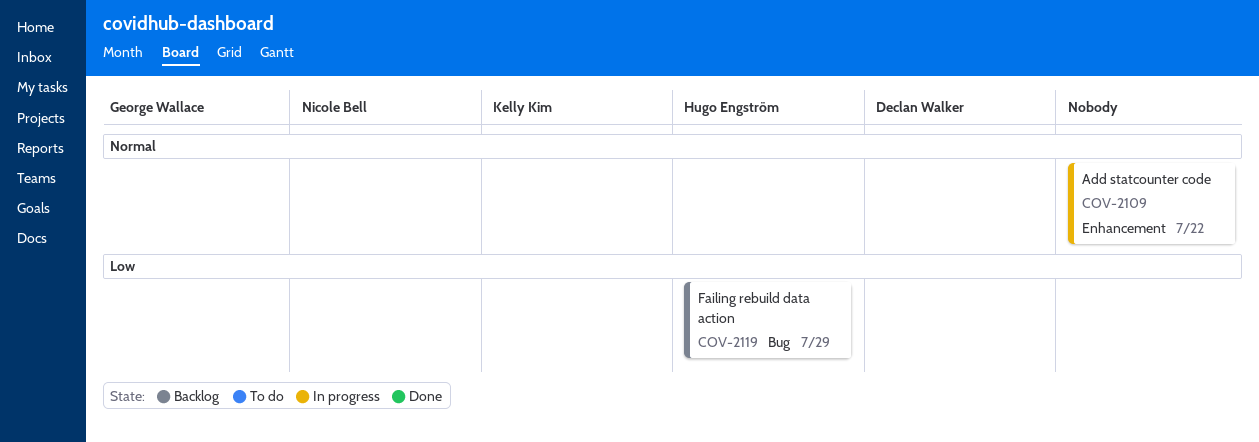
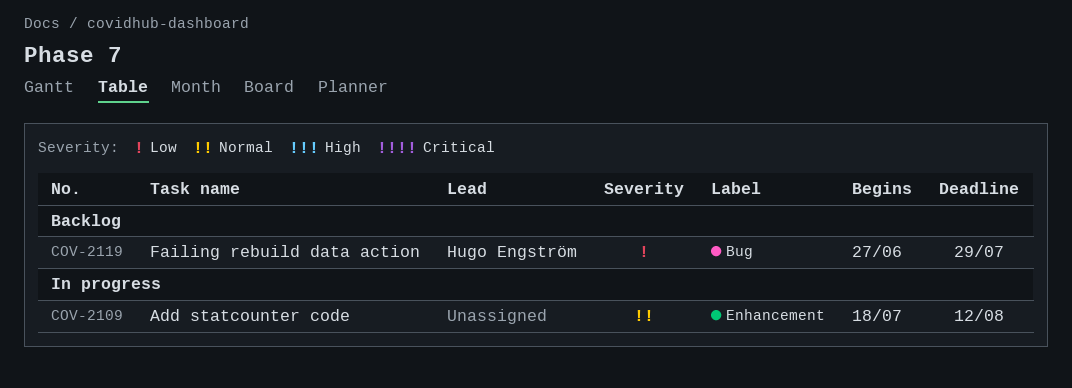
COV-2109, due: Jul 22 -> Aug 12

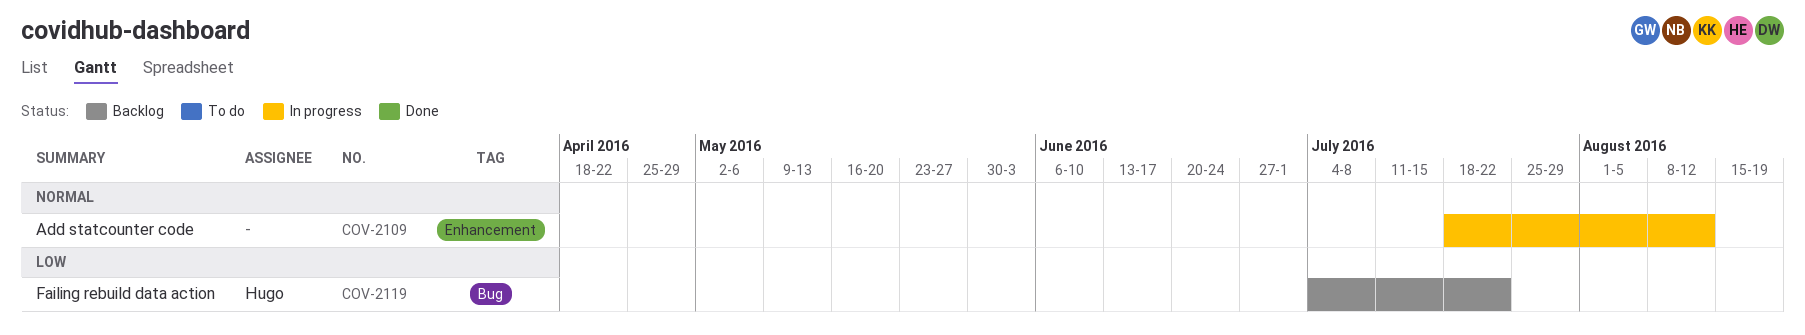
COV-2119, start: Jun 27 -> Jul 4
COV-2119, due: Jul 29 -> Jul 22

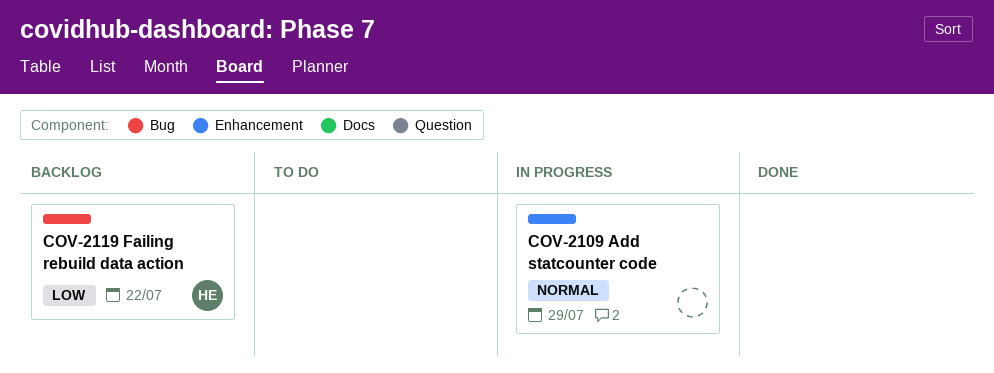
COV-2109, due: Aug 12 -> Jul 29

